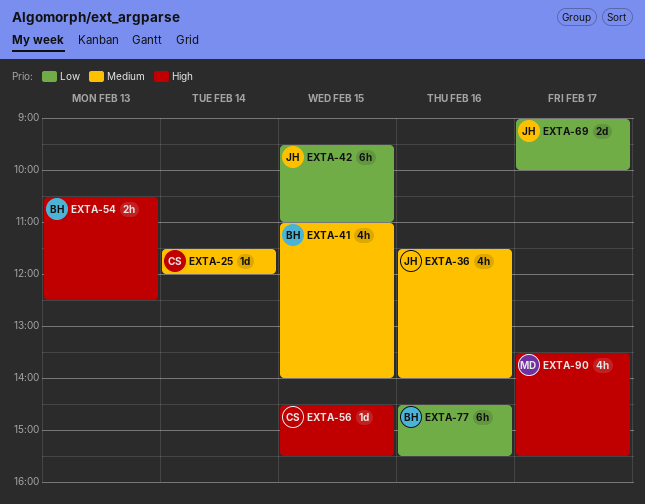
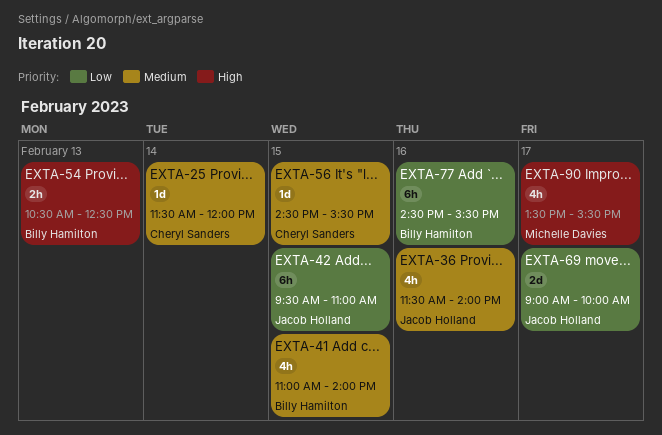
EXTA-56, priority: High -> Medium

